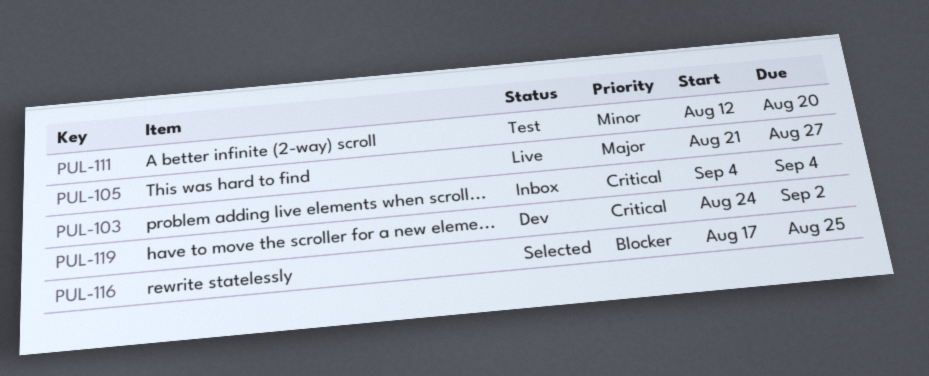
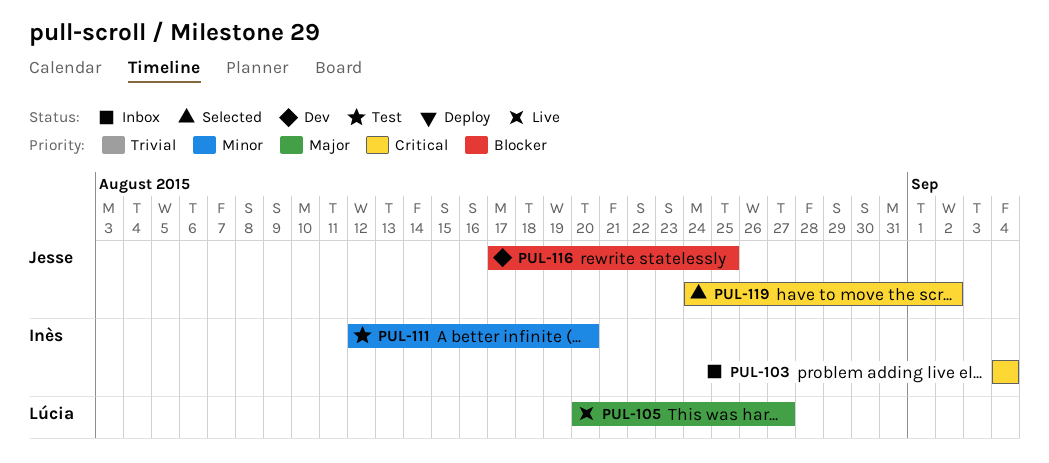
PUL-105, start: Aug 21 -> Aug 20
PUL-116, status: Selected -> Dev
PUL-119, status: Dev -> Selected

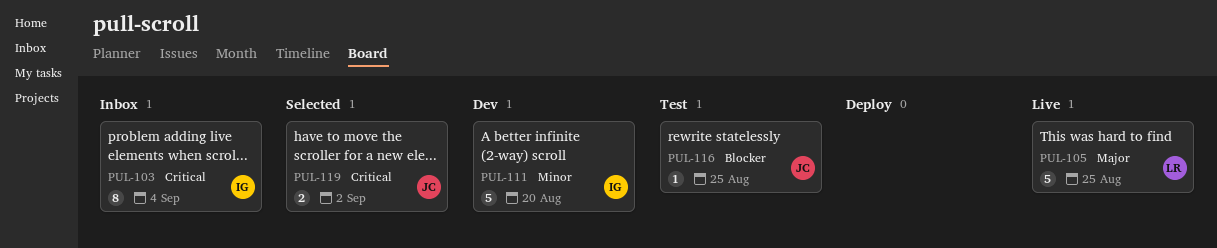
PUL-105, due: Aug 27 -> Aug 25
PUL-111, status: Test -> Dev
PUL-116, status: Dev -> Test

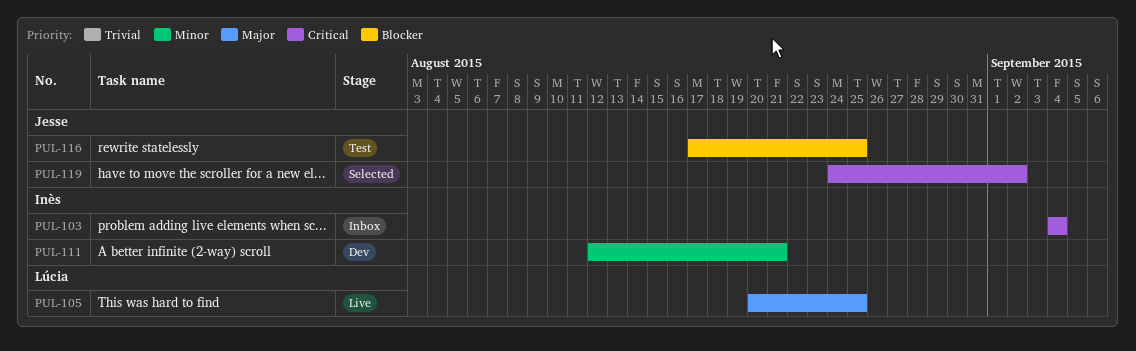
PUL-111, due: Aug 20 -> Aug 21

